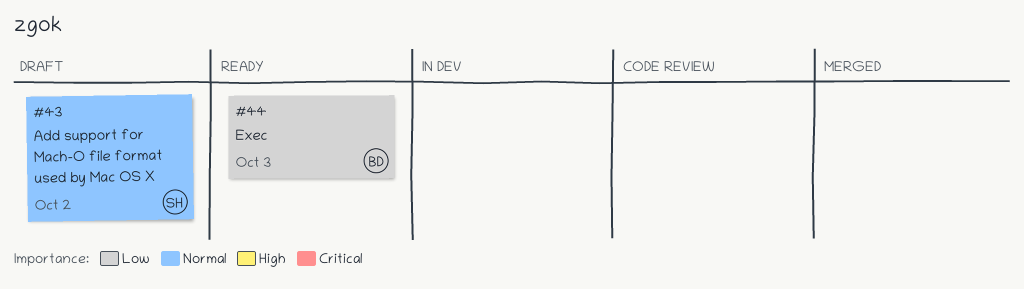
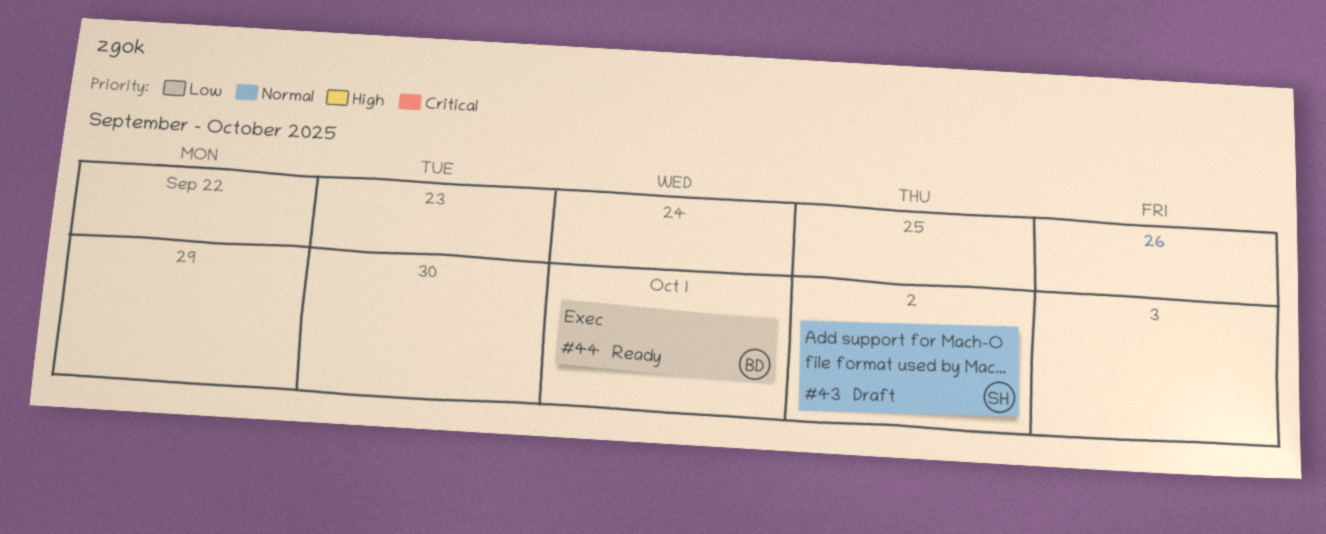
#44, due: Oct 3 -> Oct 1

